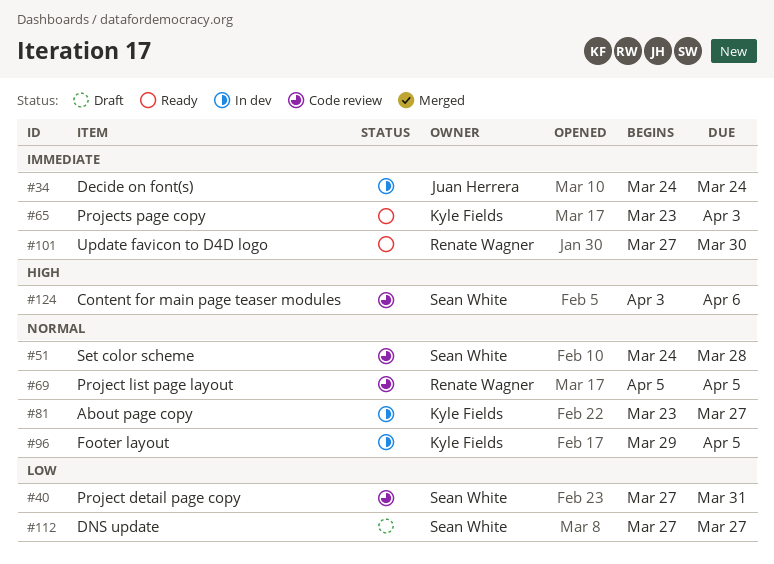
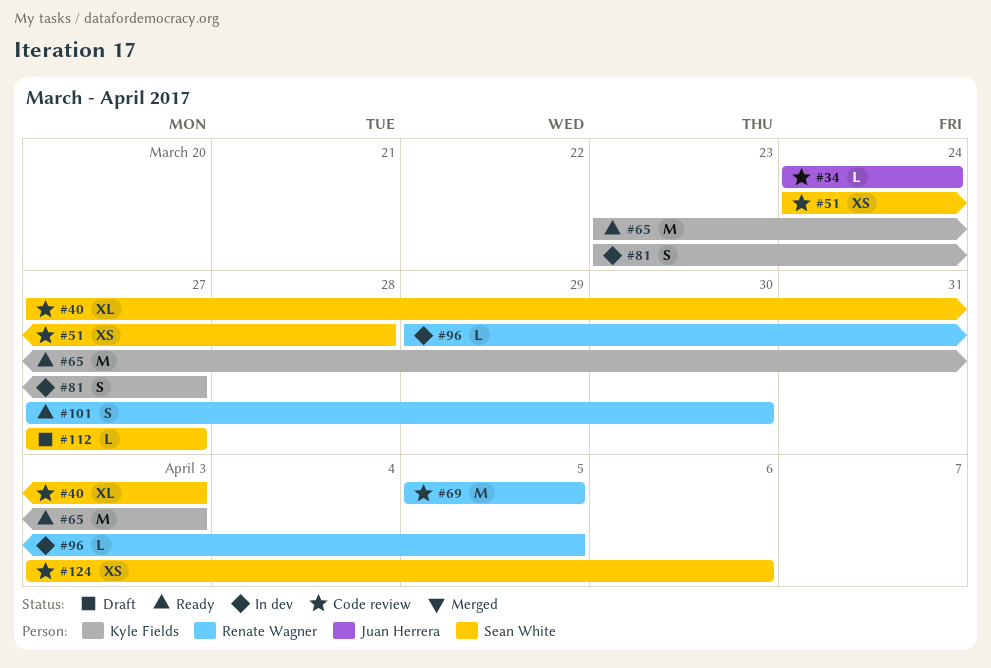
#34, status: In dev -> Code review
#40, due: Mar 31 -> Apr 3
#96, owner: Kyle Fields -> Renate Wagner

